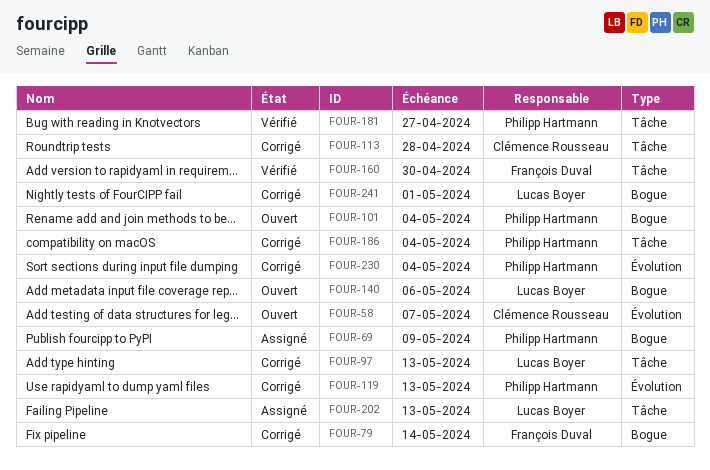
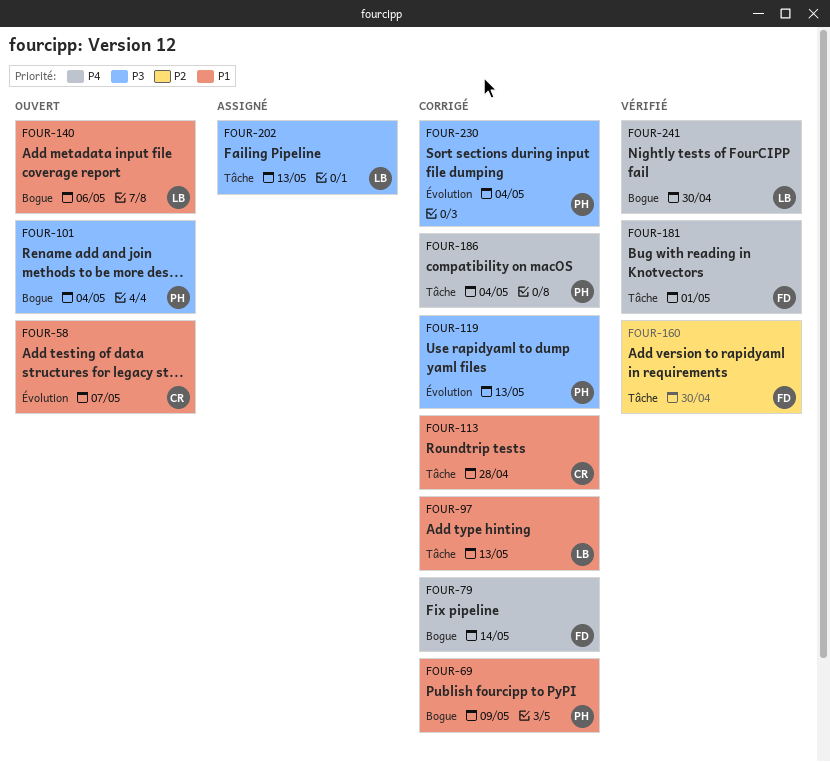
FOUR-69, status: Assigné -> Corrigé
FOUR-181, owner: Philipp Hartmann -> François Duval
FOUR-181, due: Apr 27 -> May 1
FOUR-241, status: Corrigé -> Vérifié
FOUR-241, due: May 1 -> Apr 30

